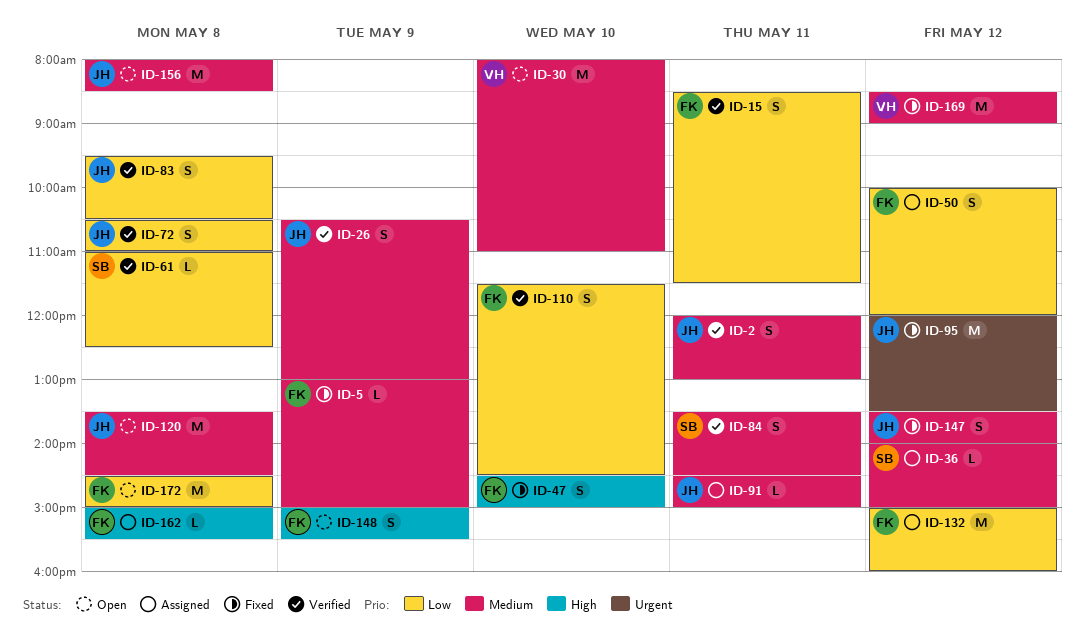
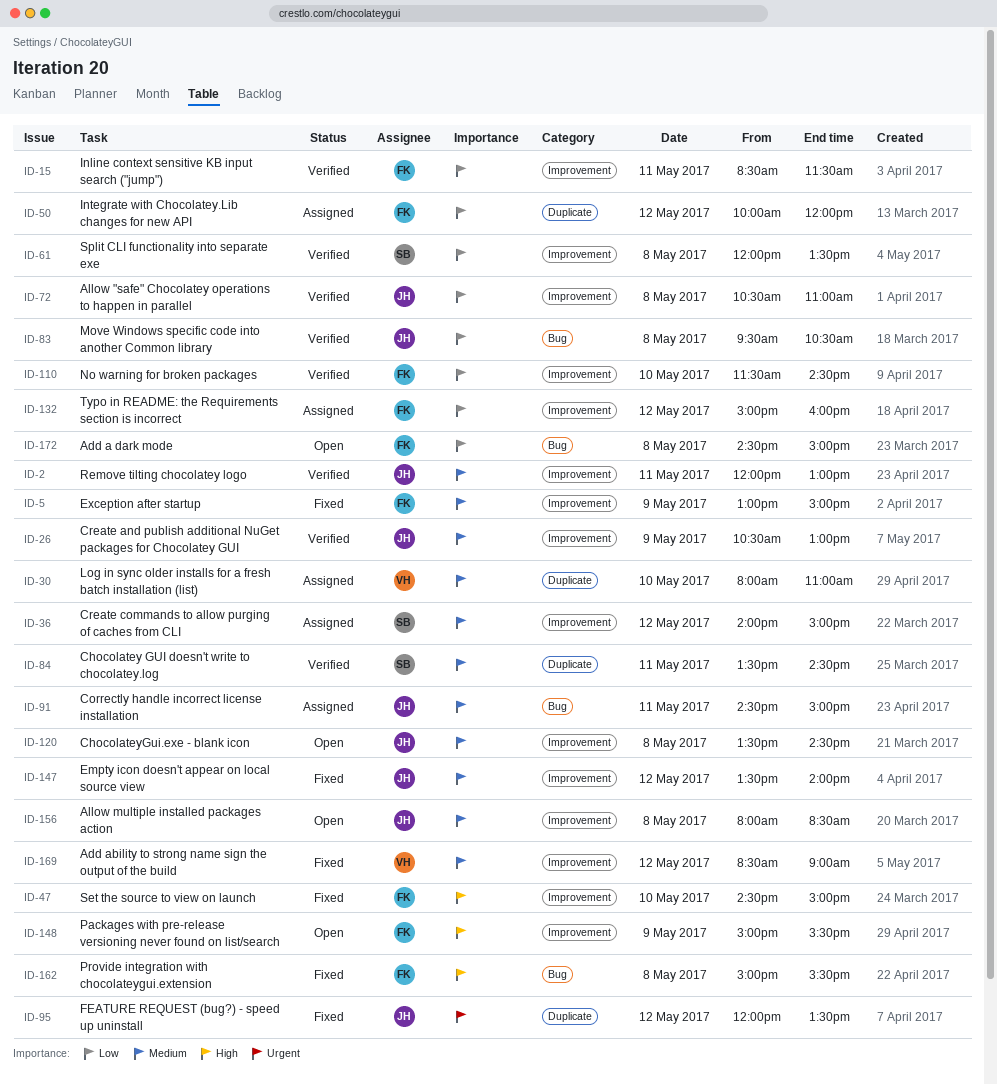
ID-30, status: Open -> Assigned
ID-61, begins: 11:00 -> 12:00
ID-61, ends: 12:30 -> 13:30
ID-162, status: Assigned -> Fixed

